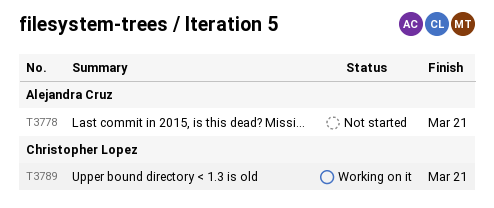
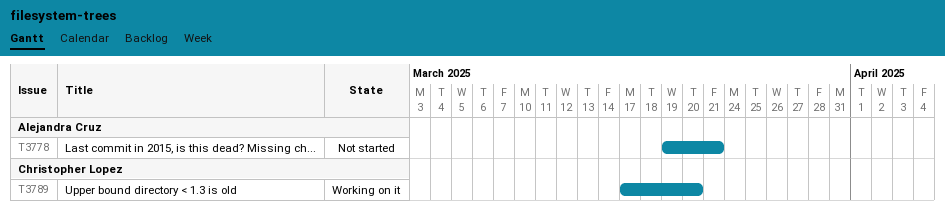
T3789, due: Mar 21 -> Mar 20

